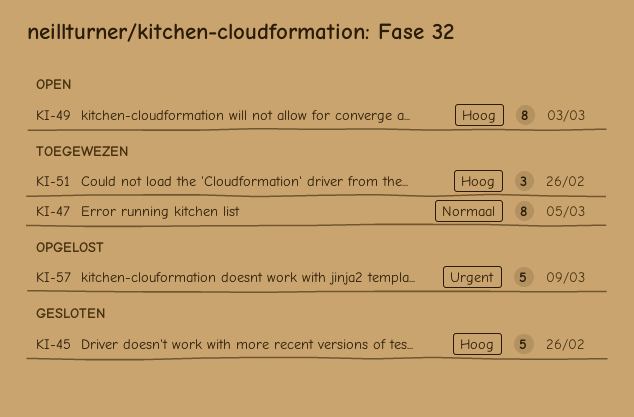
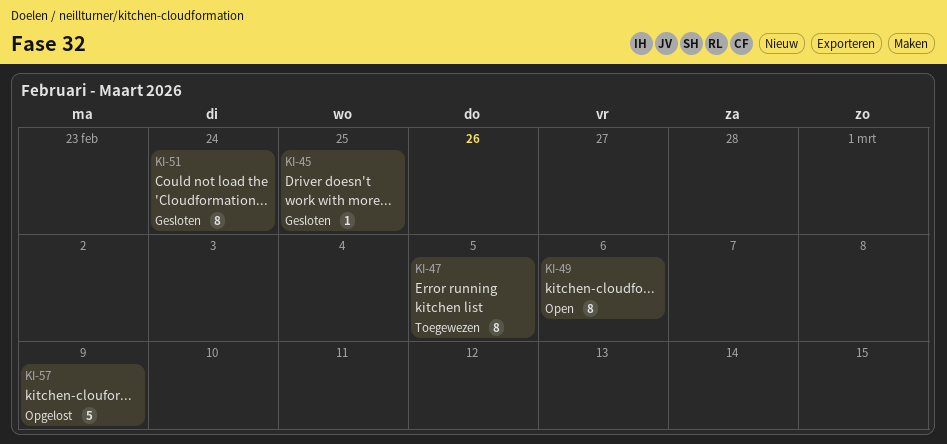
KI-45, estimate: 5 -> 1
KI-45, due: Feb 26 -> Feb 25
KI-49, due: Mar 3 -> Mar 6
KI-51, status: Toegewezen -> Gesloten
KI-51, estimate: 3 -> 8
KI-51, due: Feb 26 -> Feb 24

